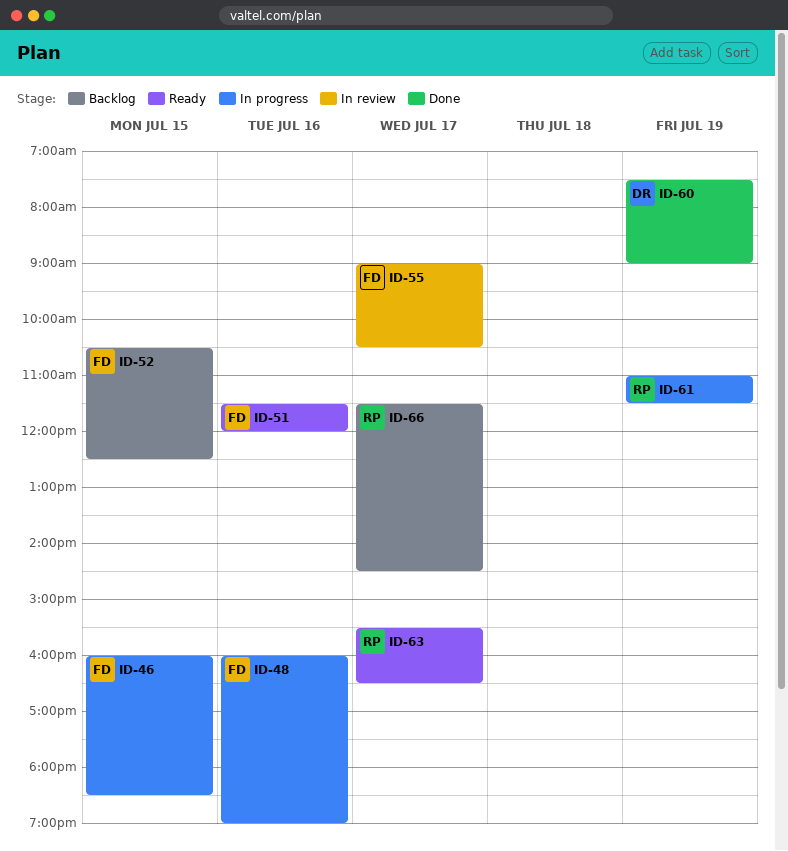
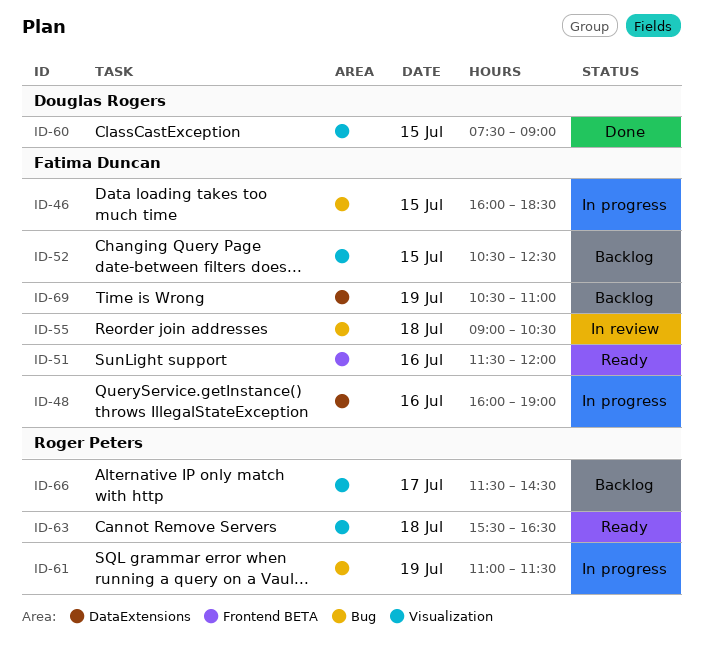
ID-55, day: Jul 17 -> Jul 18
ID-60, day: Jul 19 -> Jul 15
ID-63, day: Jul 17 -> Jul 18
ID-69: none -> present

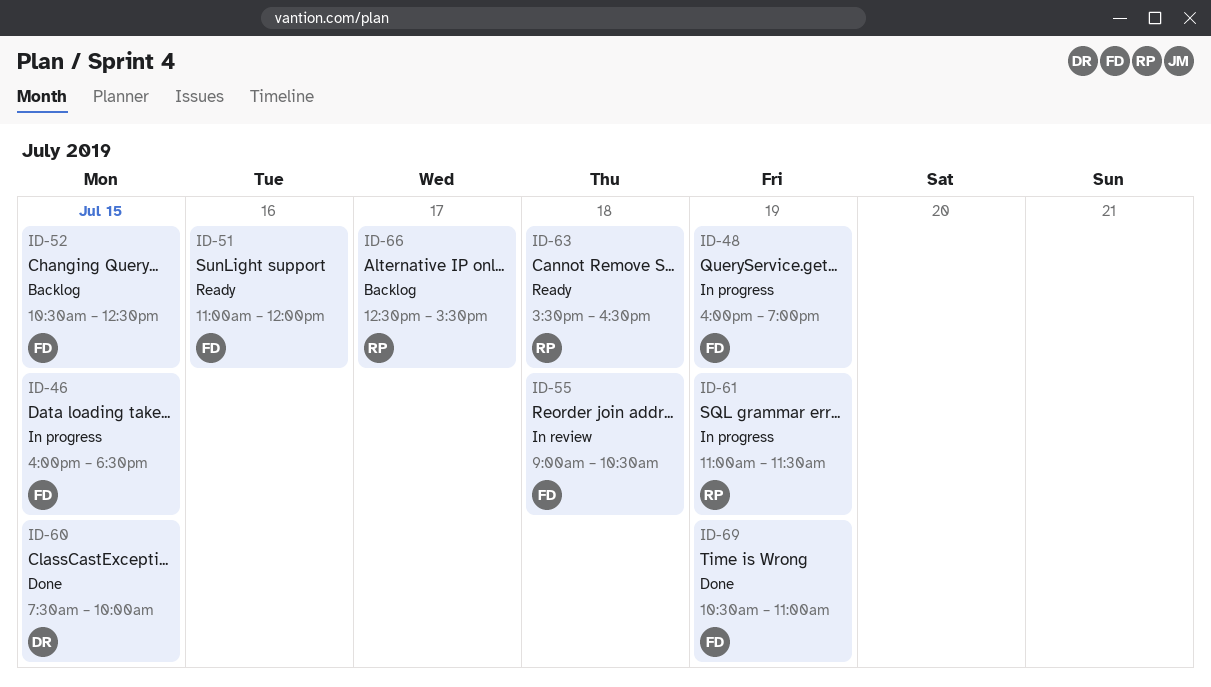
ID-48, day: Jul 16 -> Jul 19
ID-51, begins: 11:30 -> 11:00
ID-60, ends: 09:00 -> 10:00
ID-66, begins: 11:30 -> 12:30
ID-66, ends: 14:30 -> 15:30
ID-69, status: Backlog -> Done

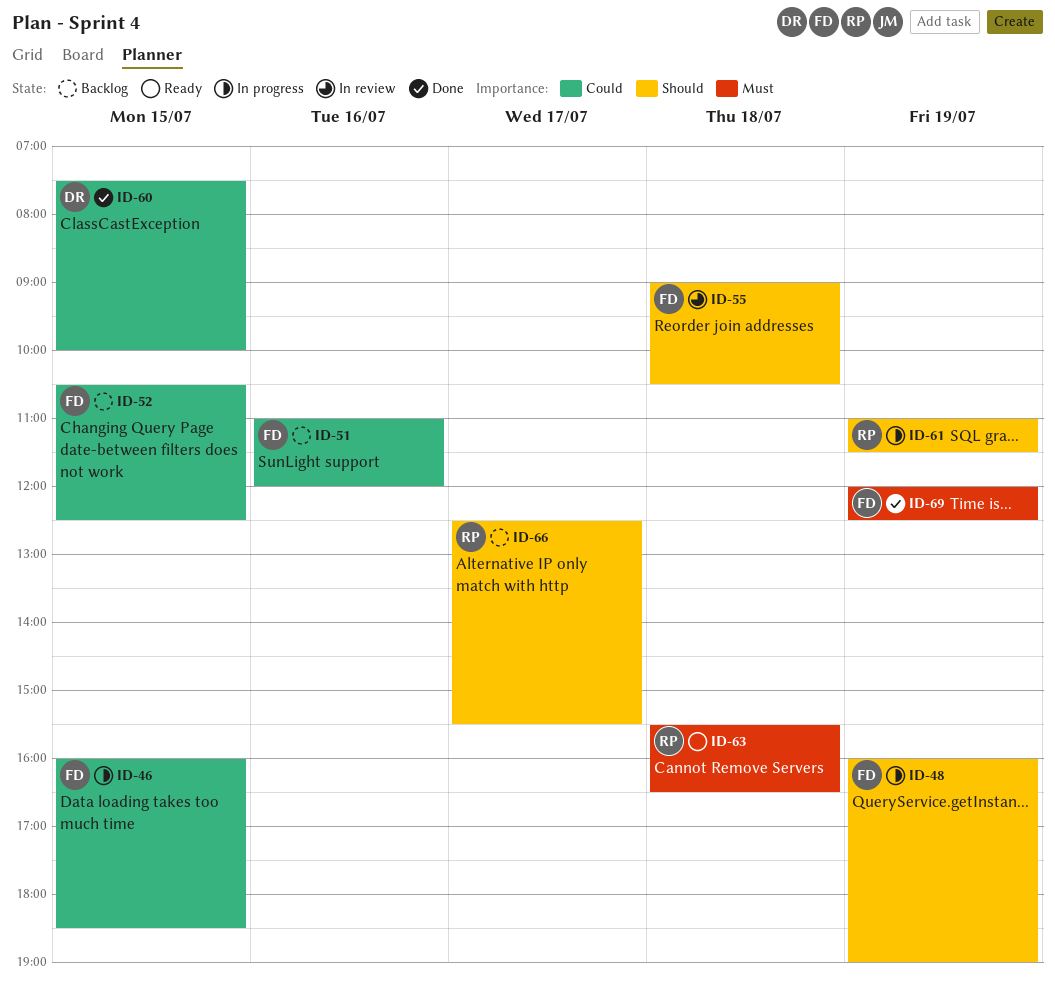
ID-51, status: Ready -> Backlog
ID-69, begins: 10:30 -> 12:00
ID-69, ends: 11:00 -> 12:30

